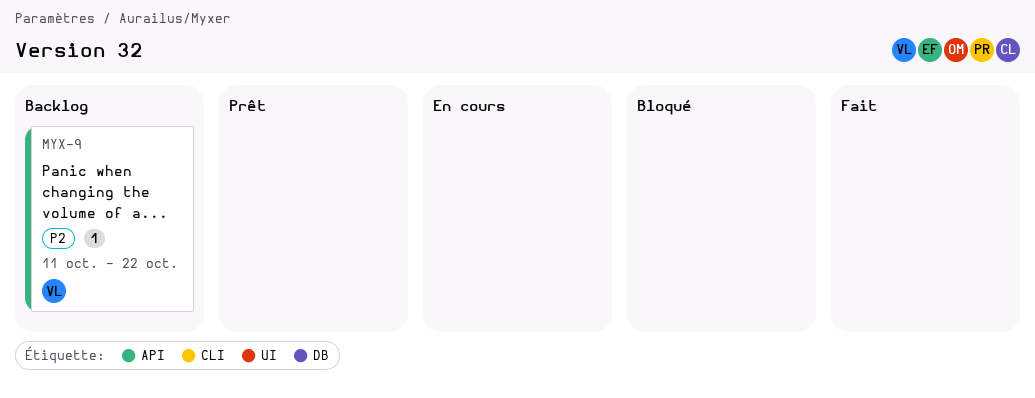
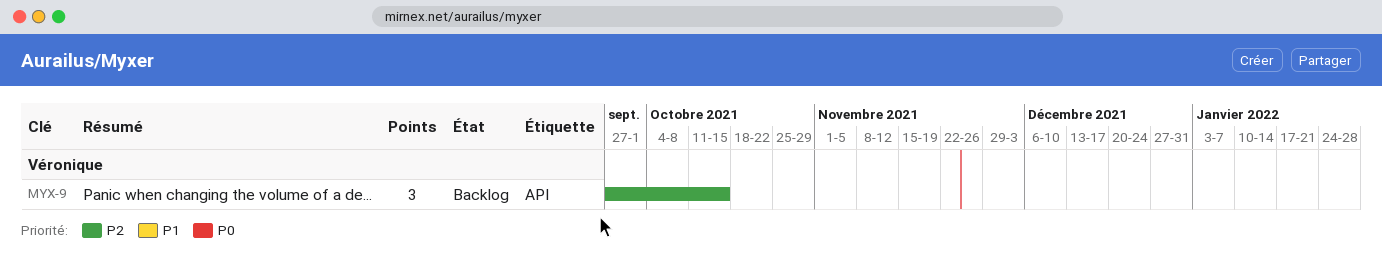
MYX-9, estimate: 1 -> 3
MYX-9, start: Oct 11 -> Sep 27
MYX-9, due: Oct 22 -> Oct 15

